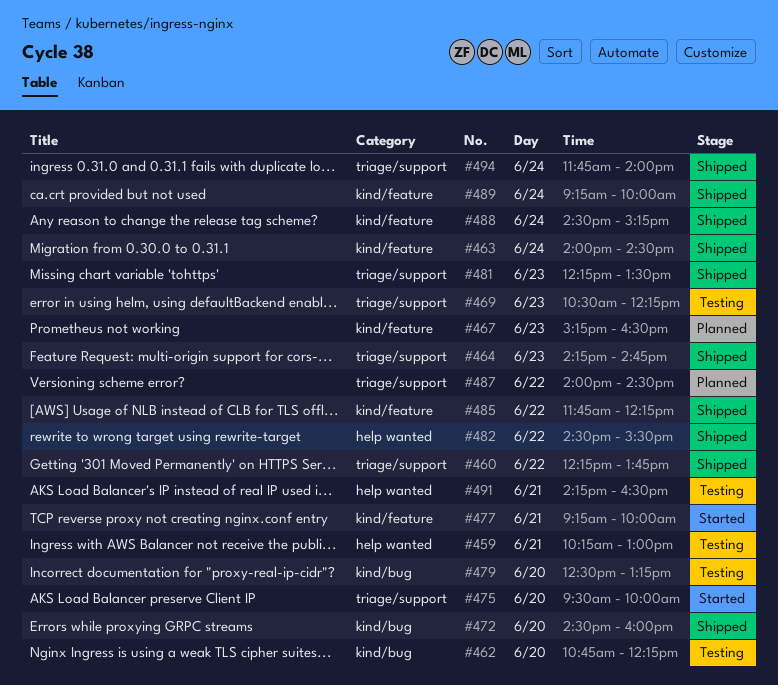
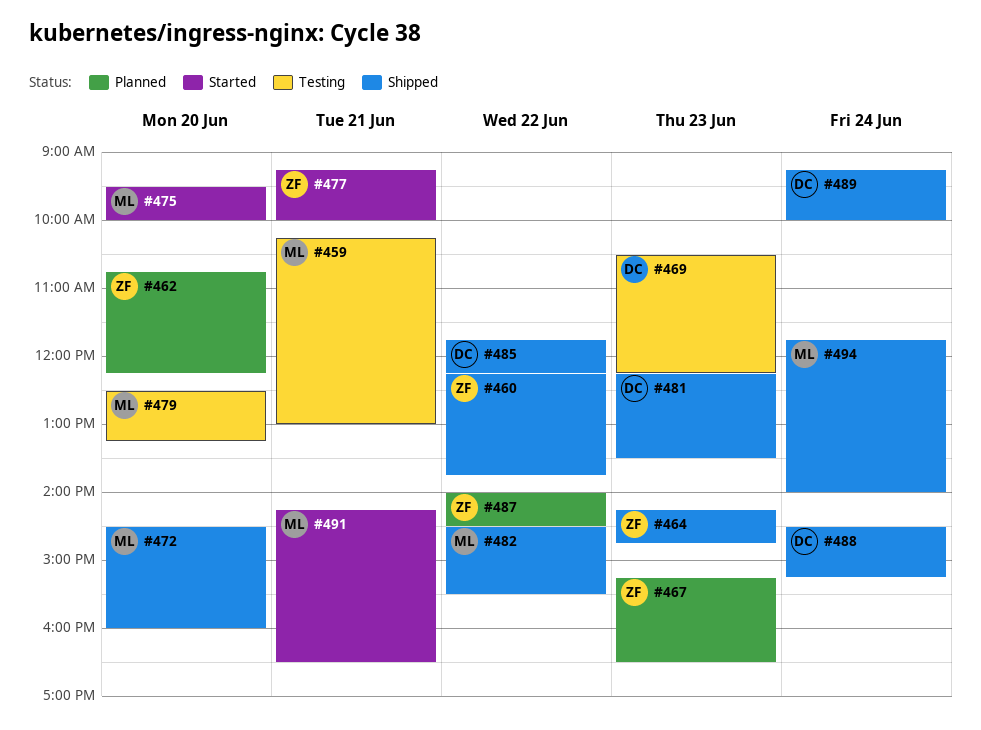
#462, status: Testing -> Planned
#463: present -> none
#491, status: Testing -> Started

